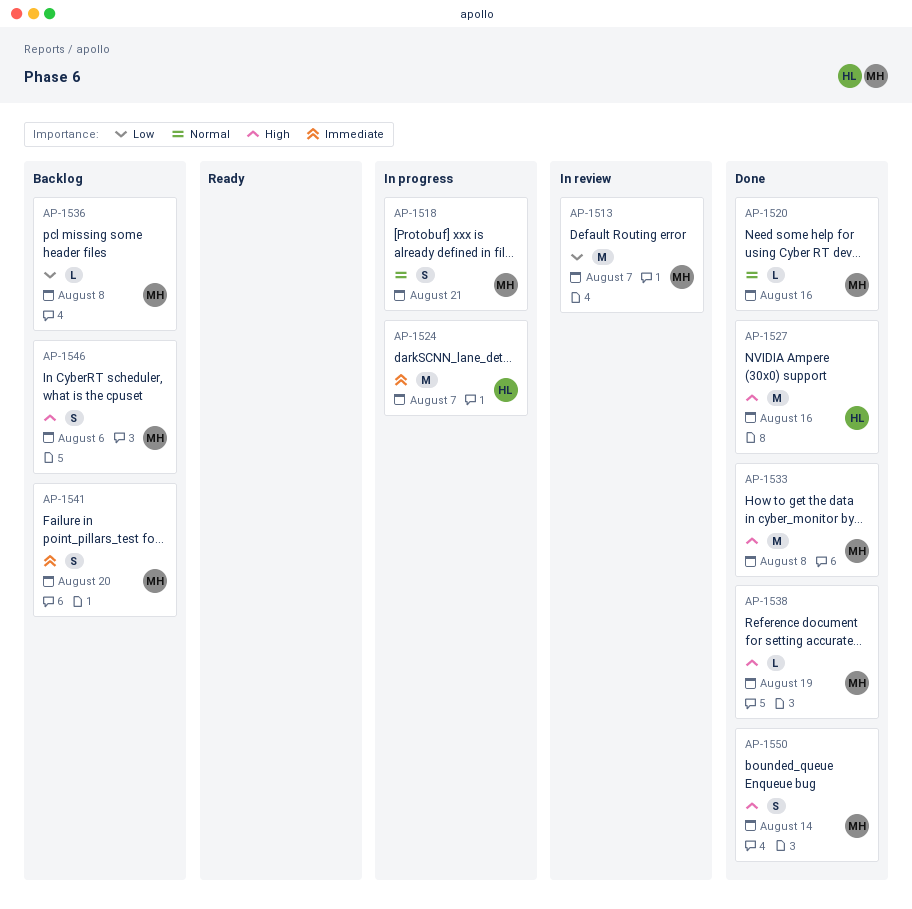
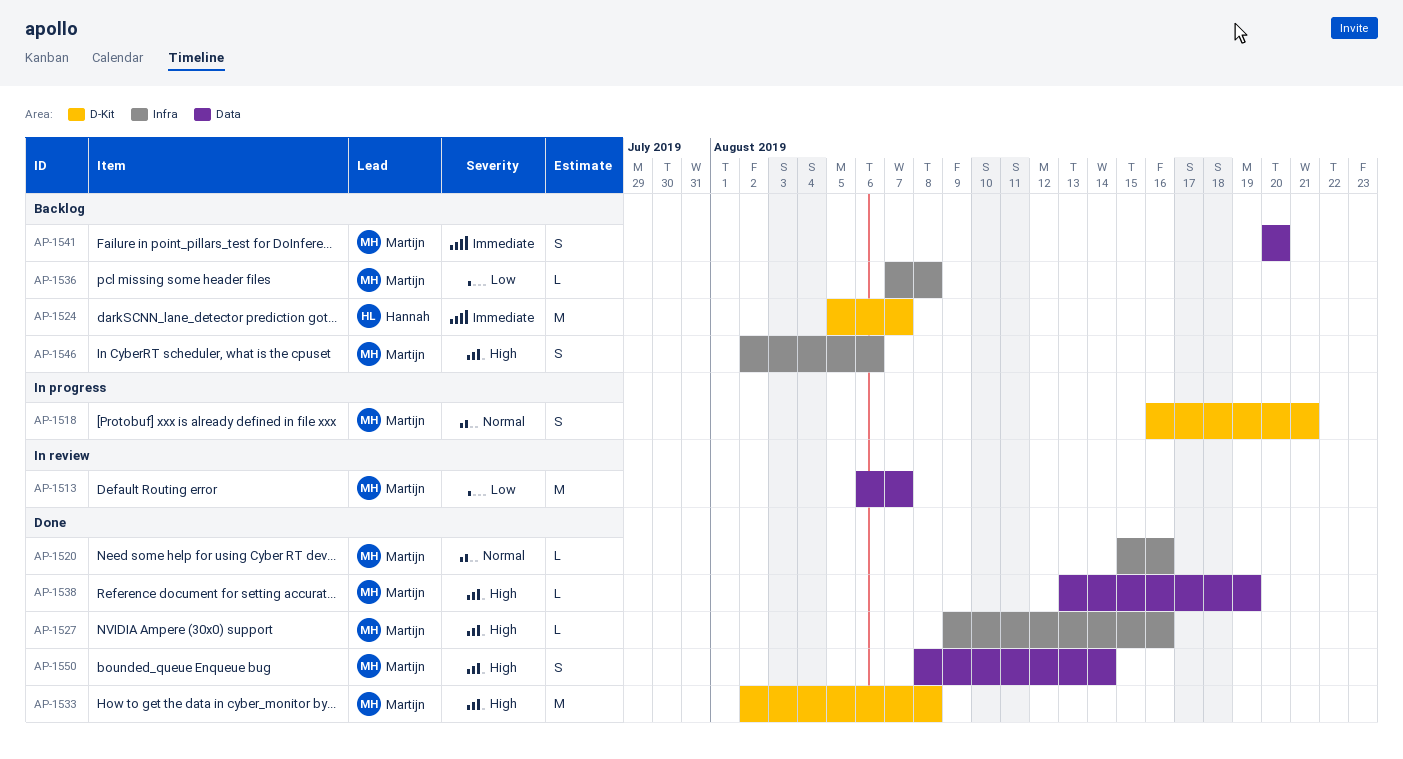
AP-1524, status: In progress -> Backlog
AP-1527, owner: Hannah -> Martijn
AP-1527, estimate: M -> L

